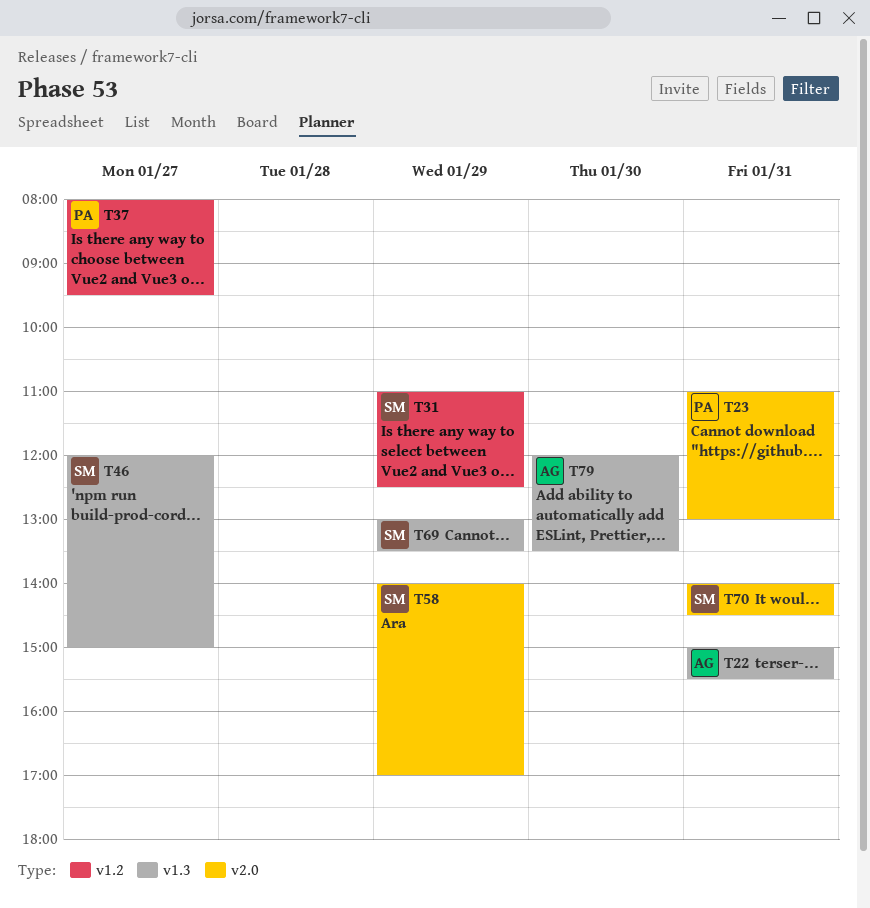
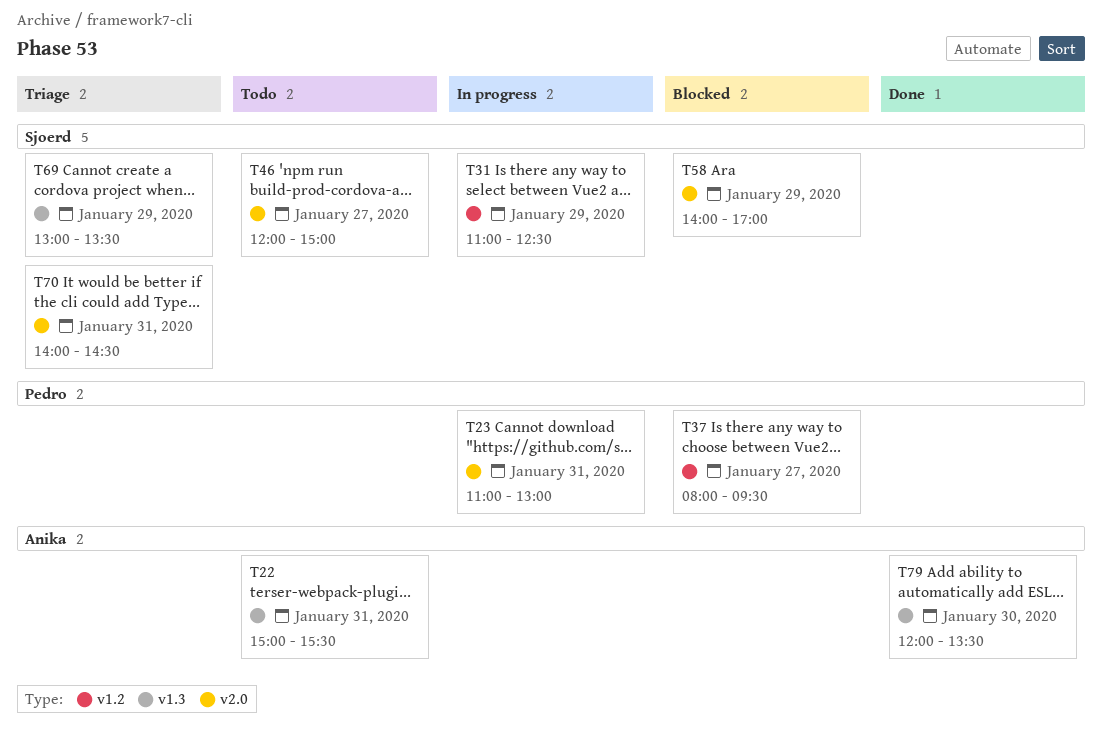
T46, label: v1.3 -> v2.0

